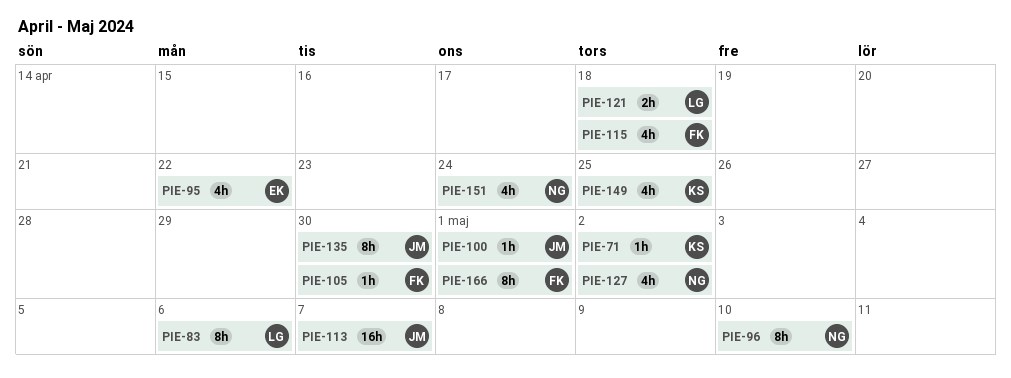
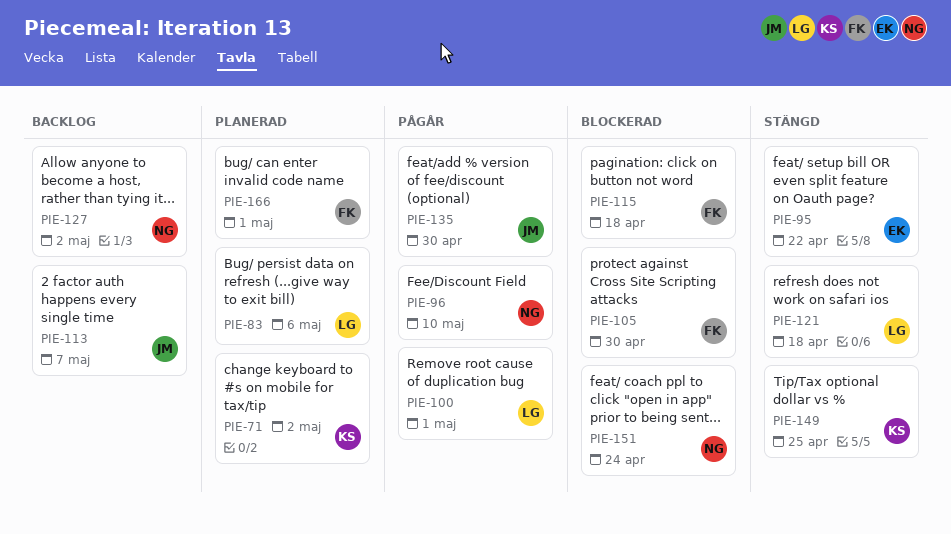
PIE-100, owner: JM -> LG

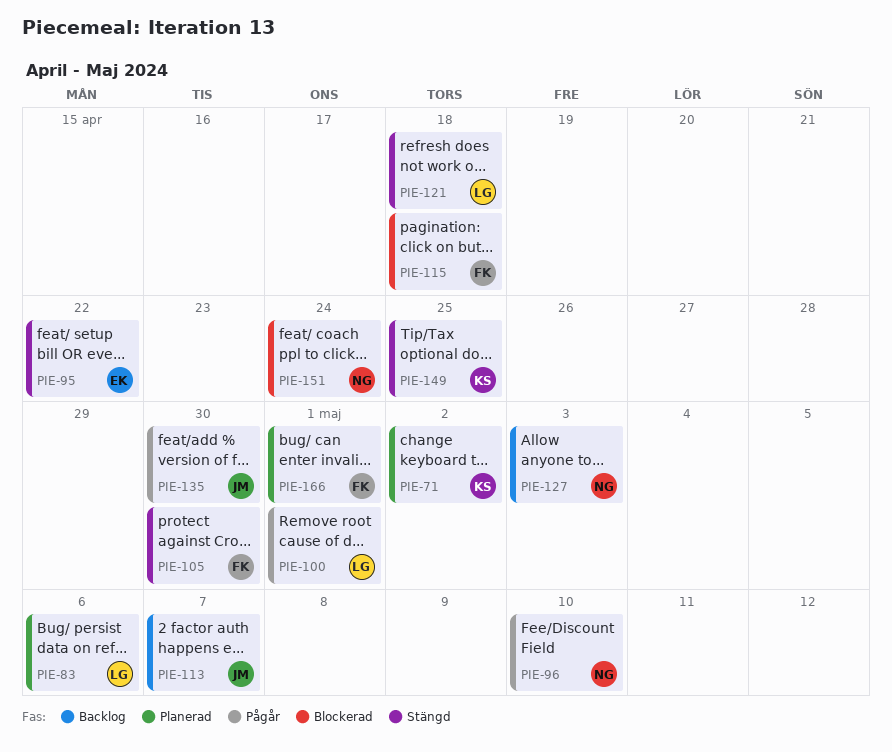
PIE-105, status: Blockerad -> Stängd
PIE-127, due: May 2 -> May 3

